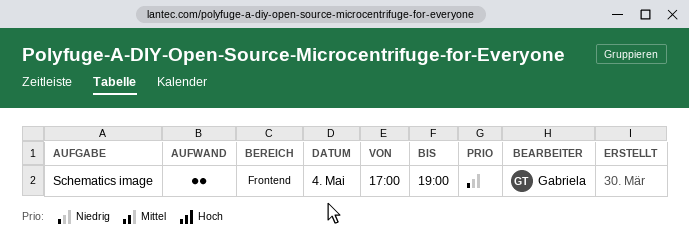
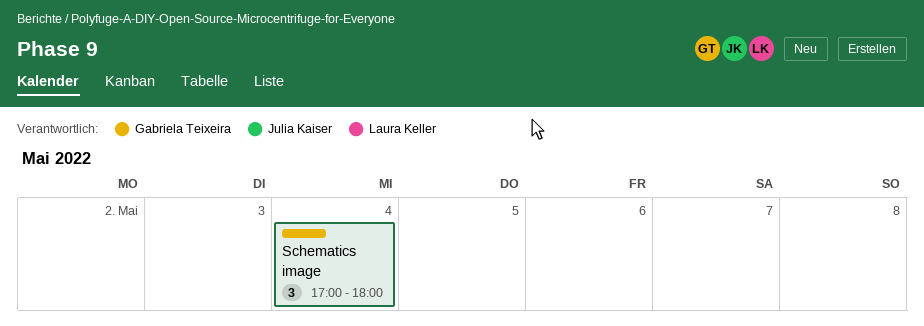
Schematics image, estimate: 2 -> 3
Schematics image, ends: 19:00 -> 18:00

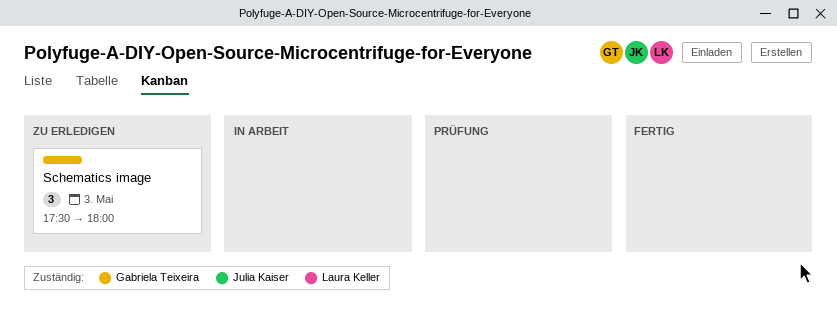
Schematics image, day: May 4 -> May 3
Schematics image, begins: 17:00 -> 17:30

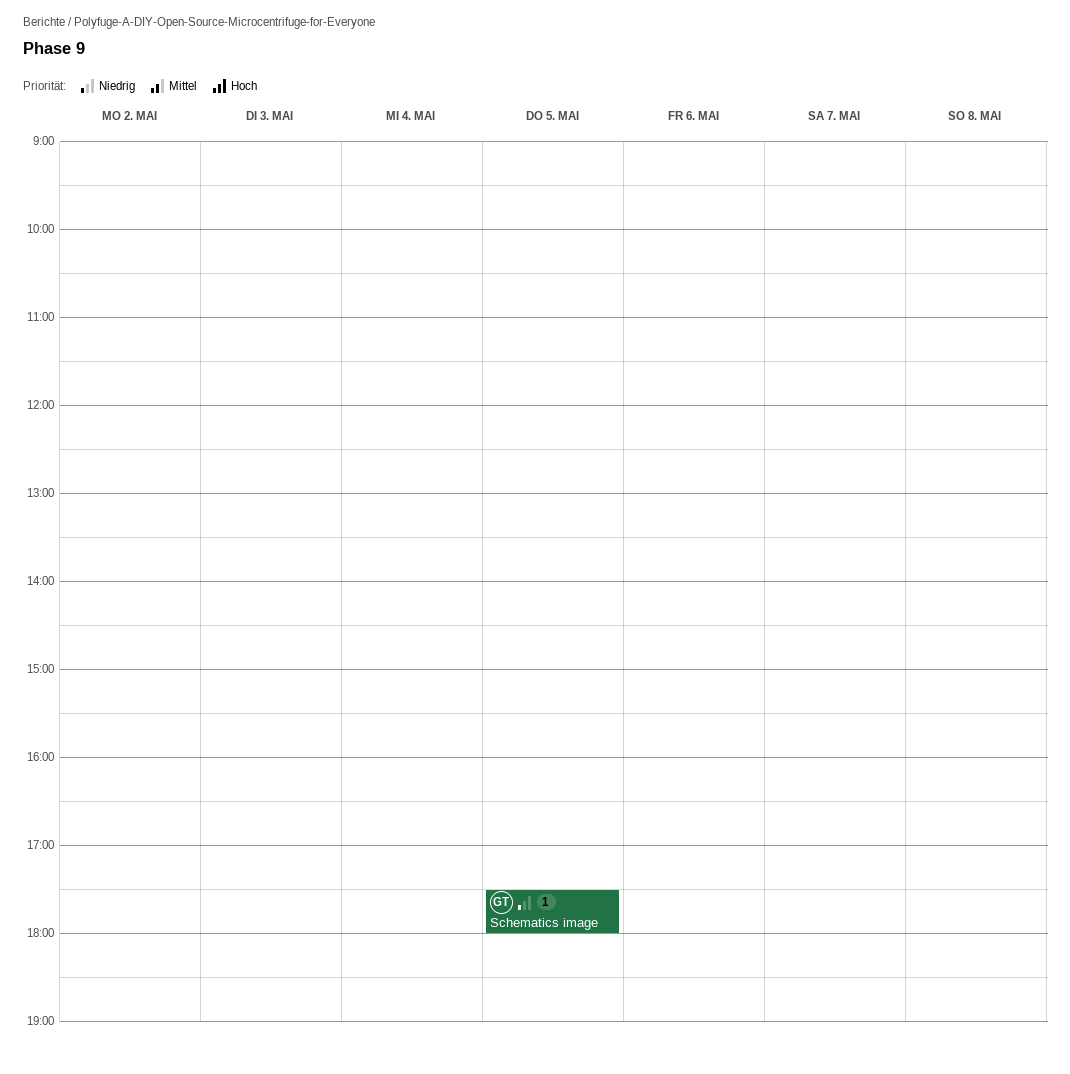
Schematics image, estimate: 3 -> 1
Schematics image, day: May 3 -> May 5

